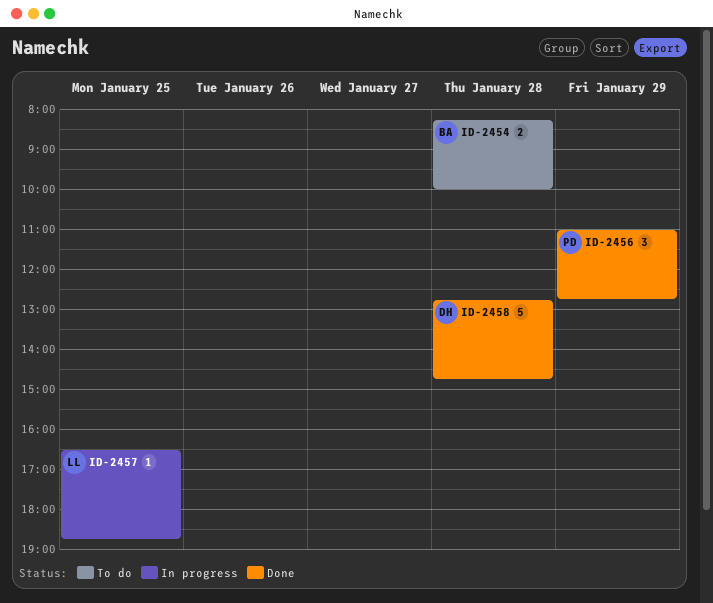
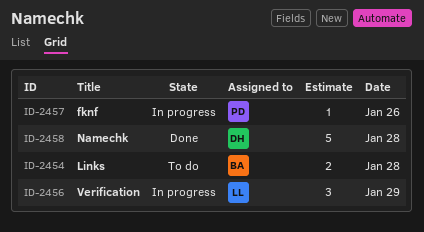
ID-2456, status: Done -> In progress
ID-2456, owner: PD -> LL
ID-2457, owner: LL -> PD
ID-2457, day: Jan 25 -> Jan 26

